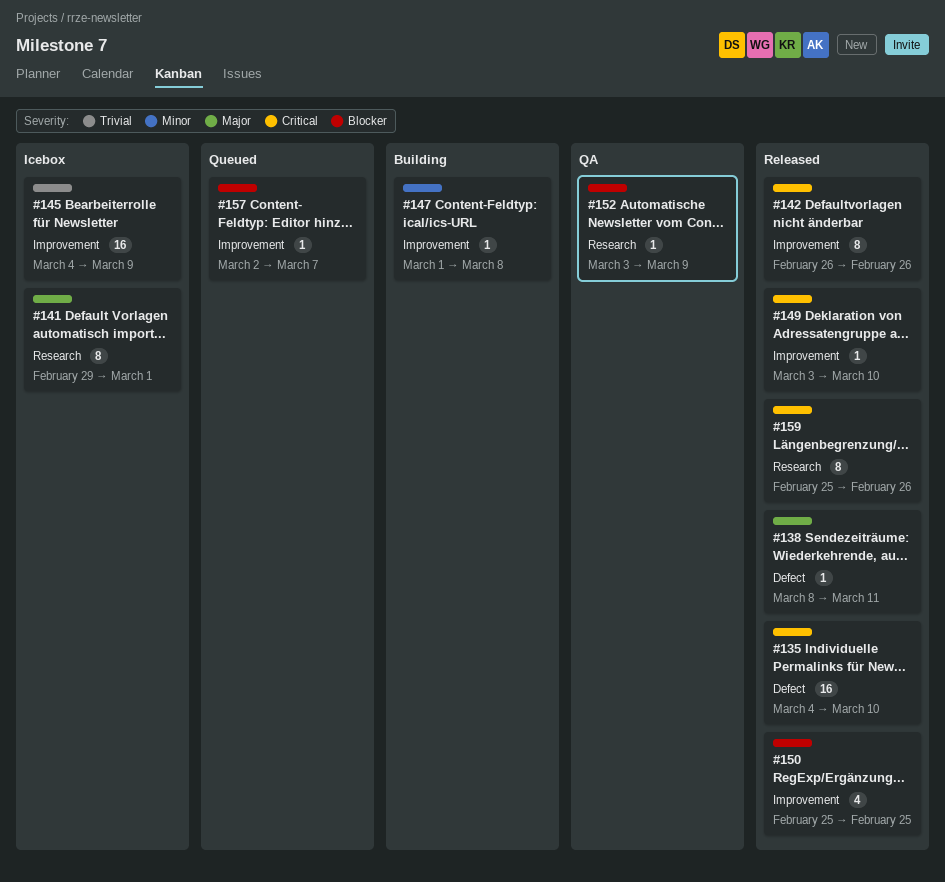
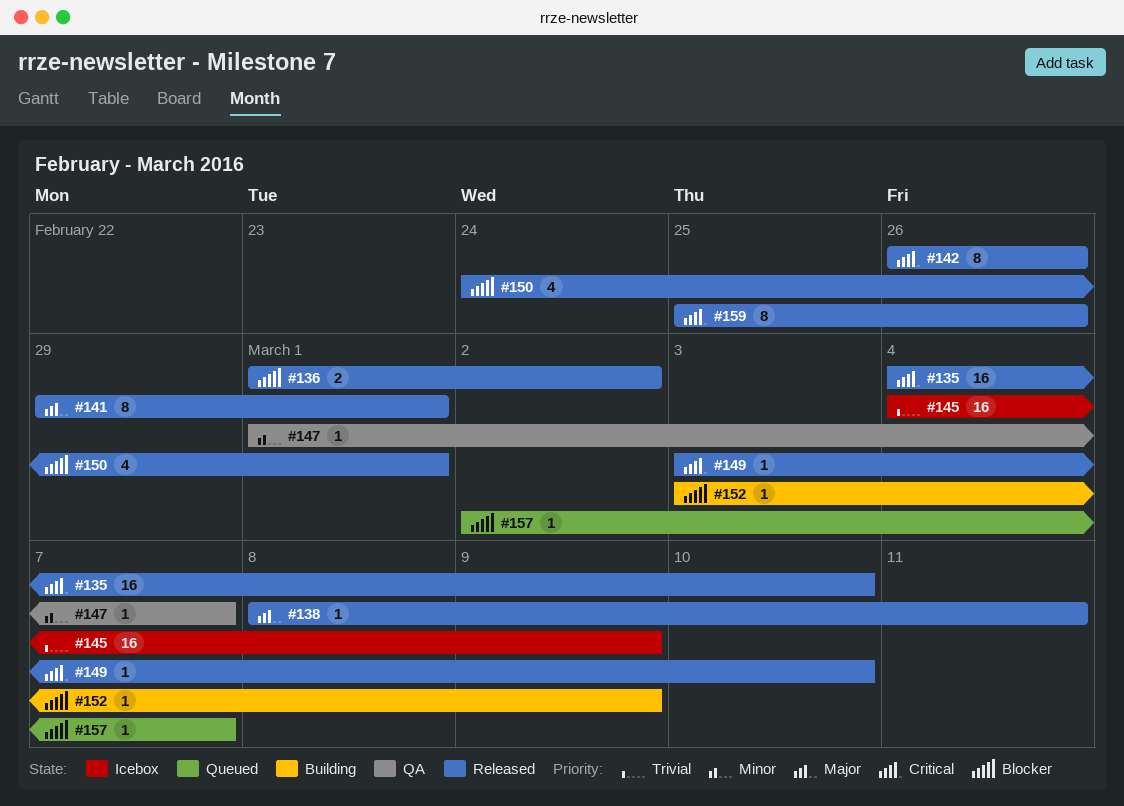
#136: none -> present
#141, status: Icebox -> Released
#147, status: Building -> QA
#147, due: Mar 8 -> Mar 7
#150, start: Feb 25 -> Feb 24
#150, due: Feb 25 -> Mar 1
#152, status: QA -> Building

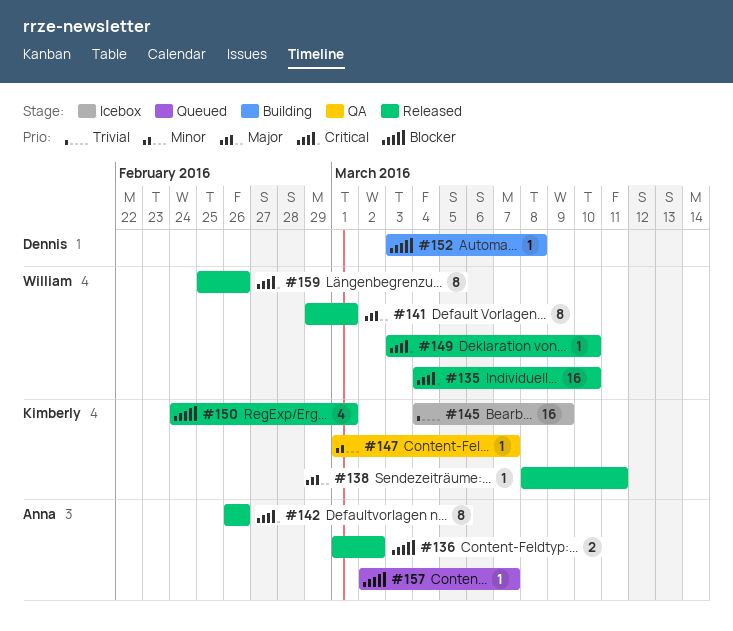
#152, due: Mar 9 -> Mar 8

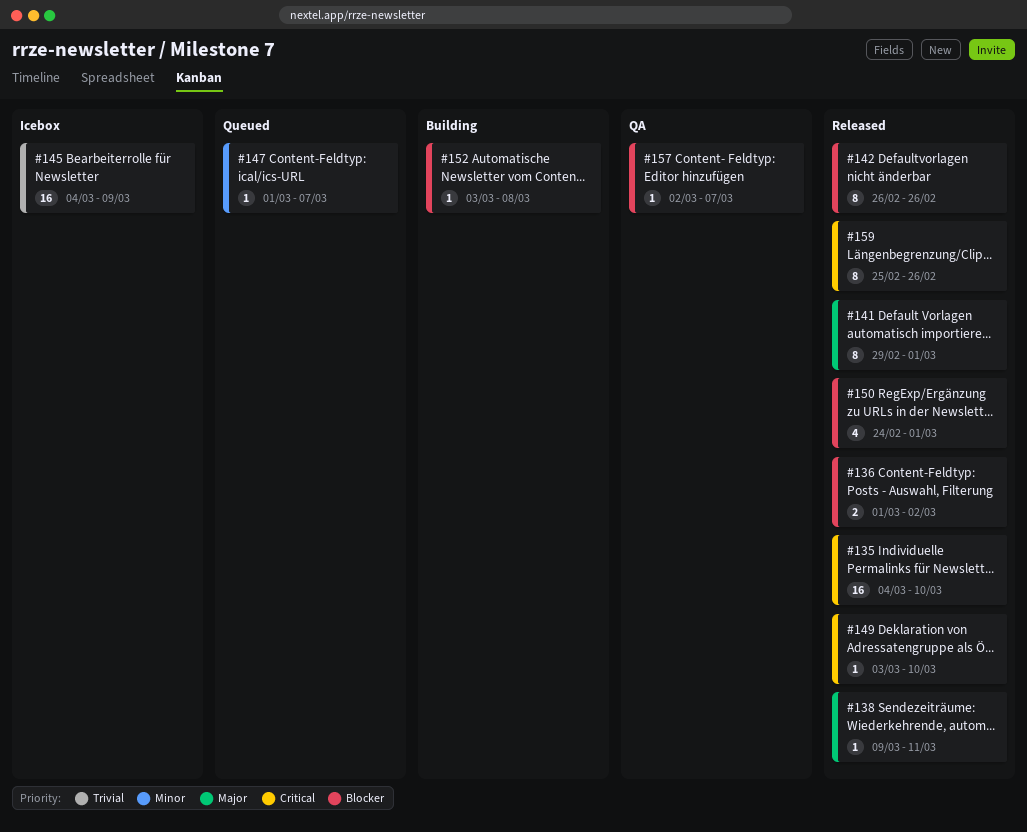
#138, start: Mar 8 -> Mar 9
#142, priority: Critical -> Blocker
#147, status: QA -> Queued
#157, status: Queued -> QA

